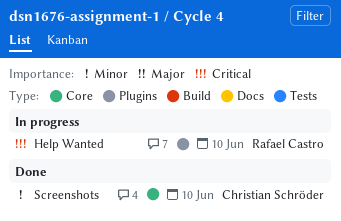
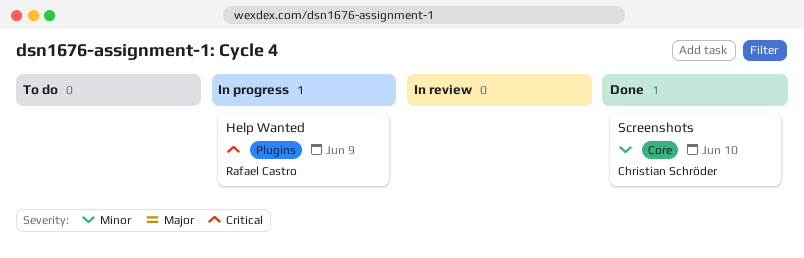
Help Wanted, due: Jun 10 -> Jun 9

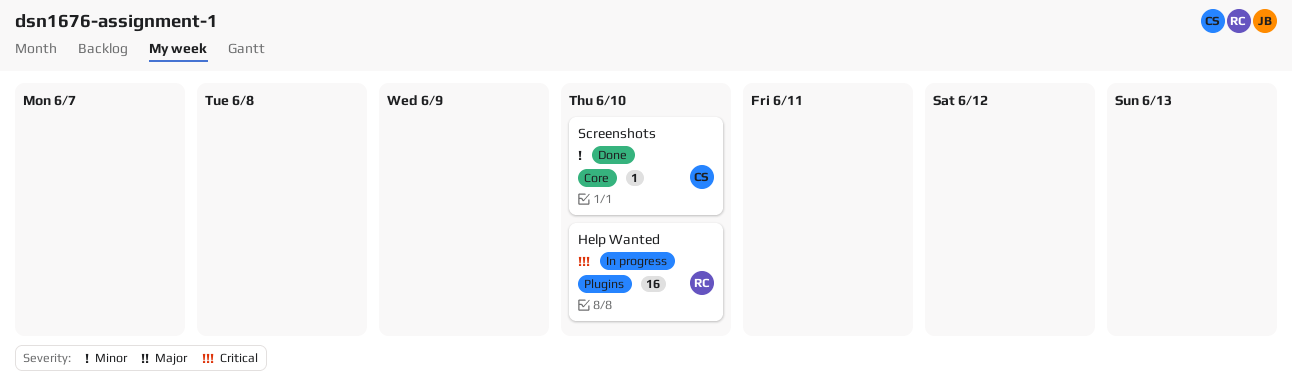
Help Wanted, due: Jun 9 -> Jun 10

